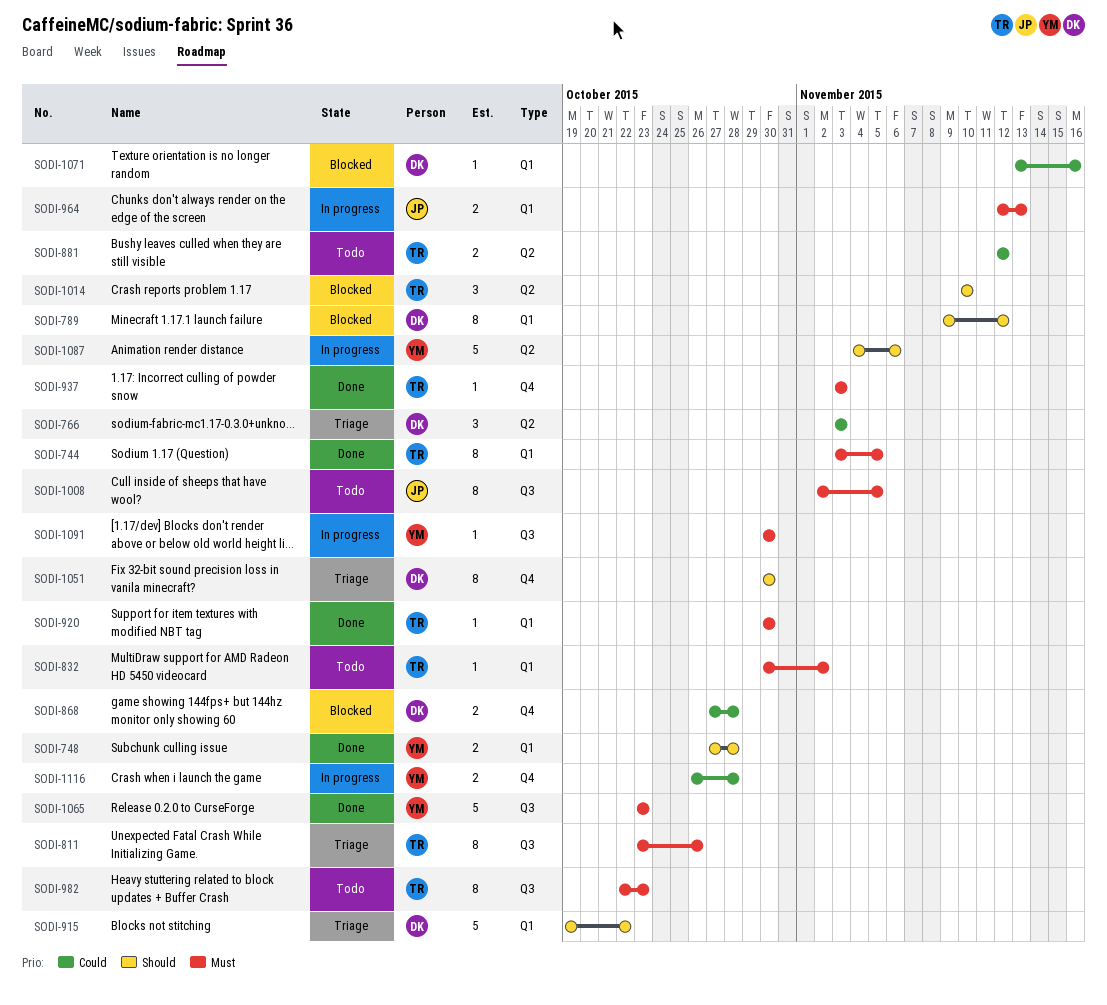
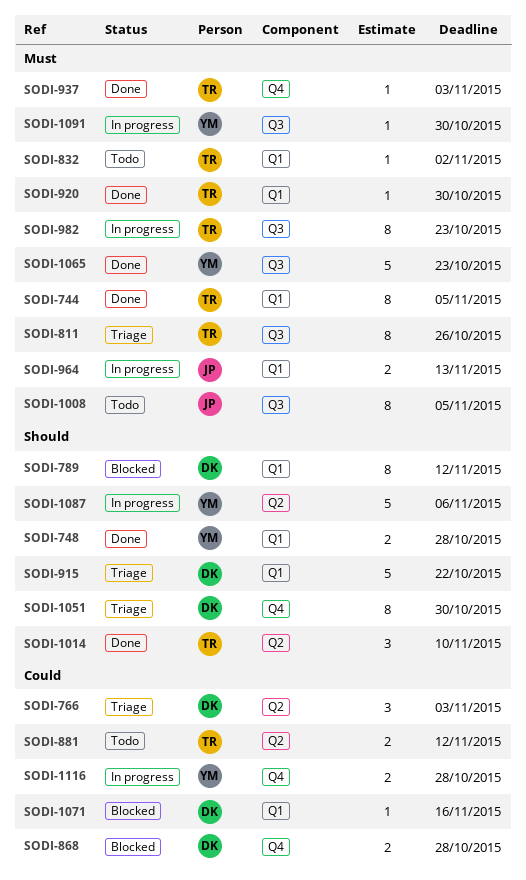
SODI-982, status: Todo -> In progress
SODI-1014, status: Blocked -> Done

